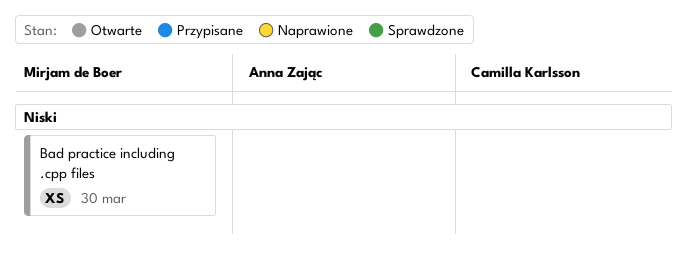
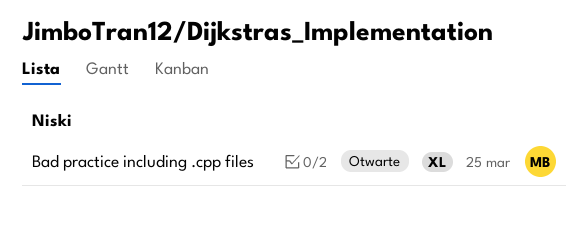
Bad practice including .cpp files, estimate: XS -> XL
Bad practice including .cpp files, due: Mar 30 -> Mar 25

